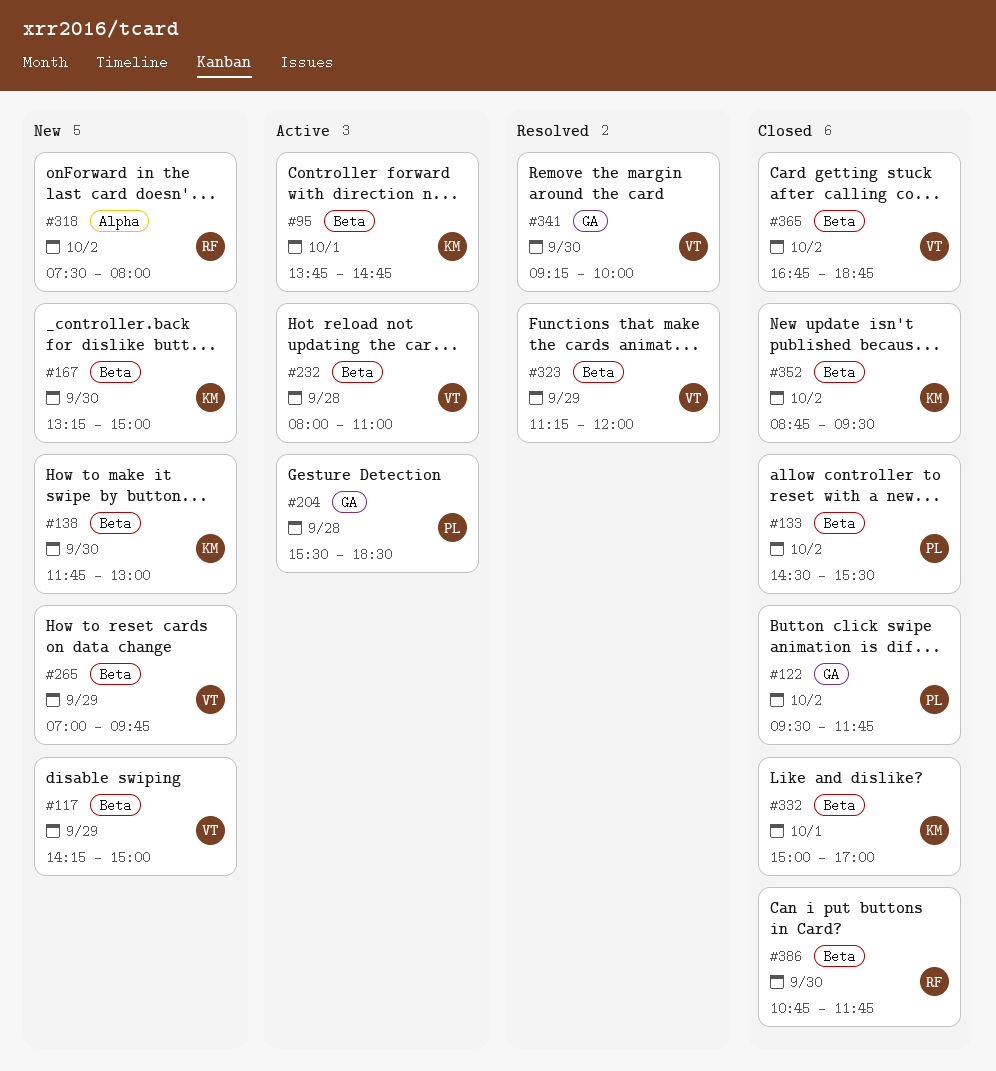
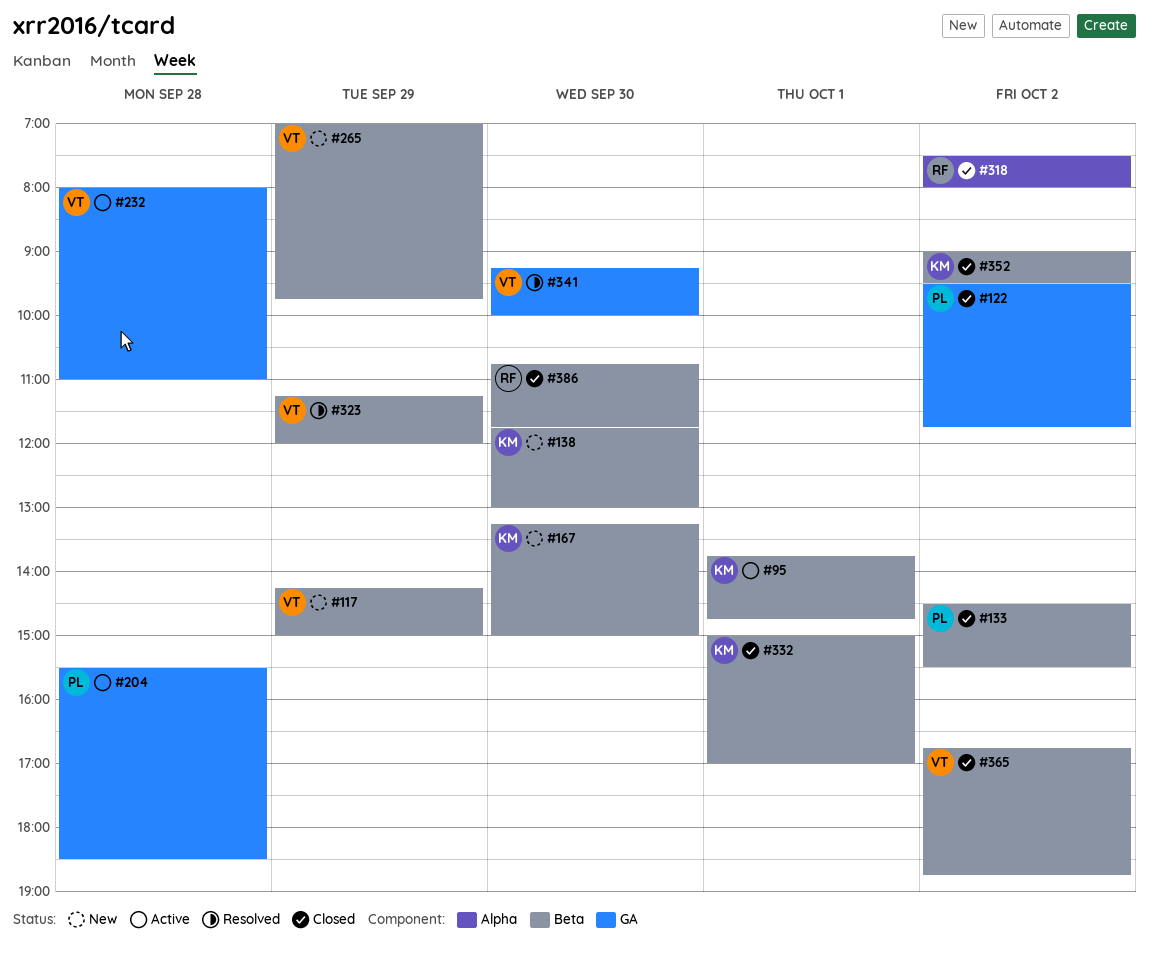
#232, label: Beta -> GA
#318, status: New -> Closed
#352, begins: 08:45 -> 09:00

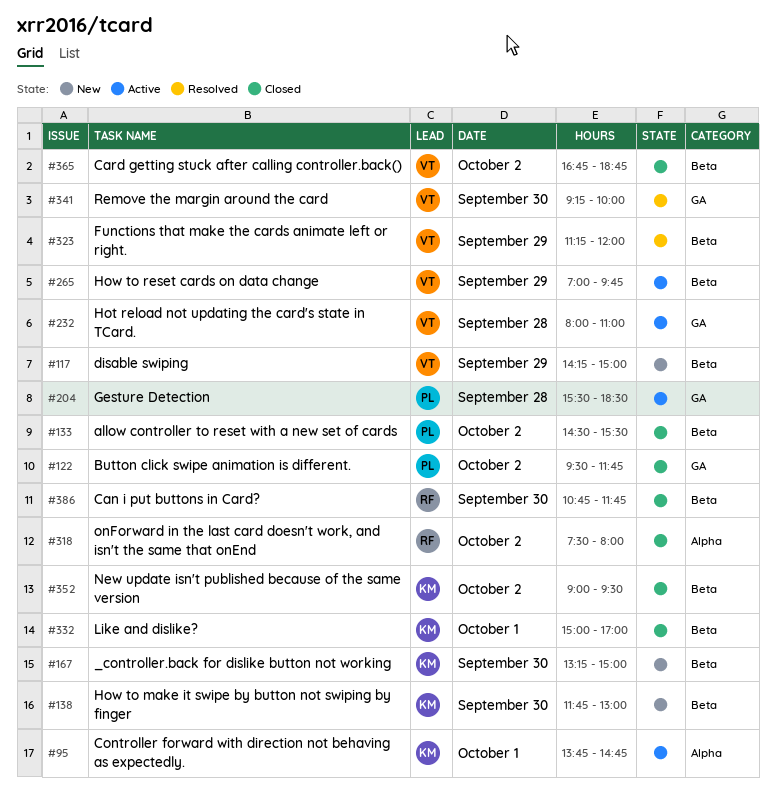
#95, label: Beta -> Alpha
#265, status: New -> Active

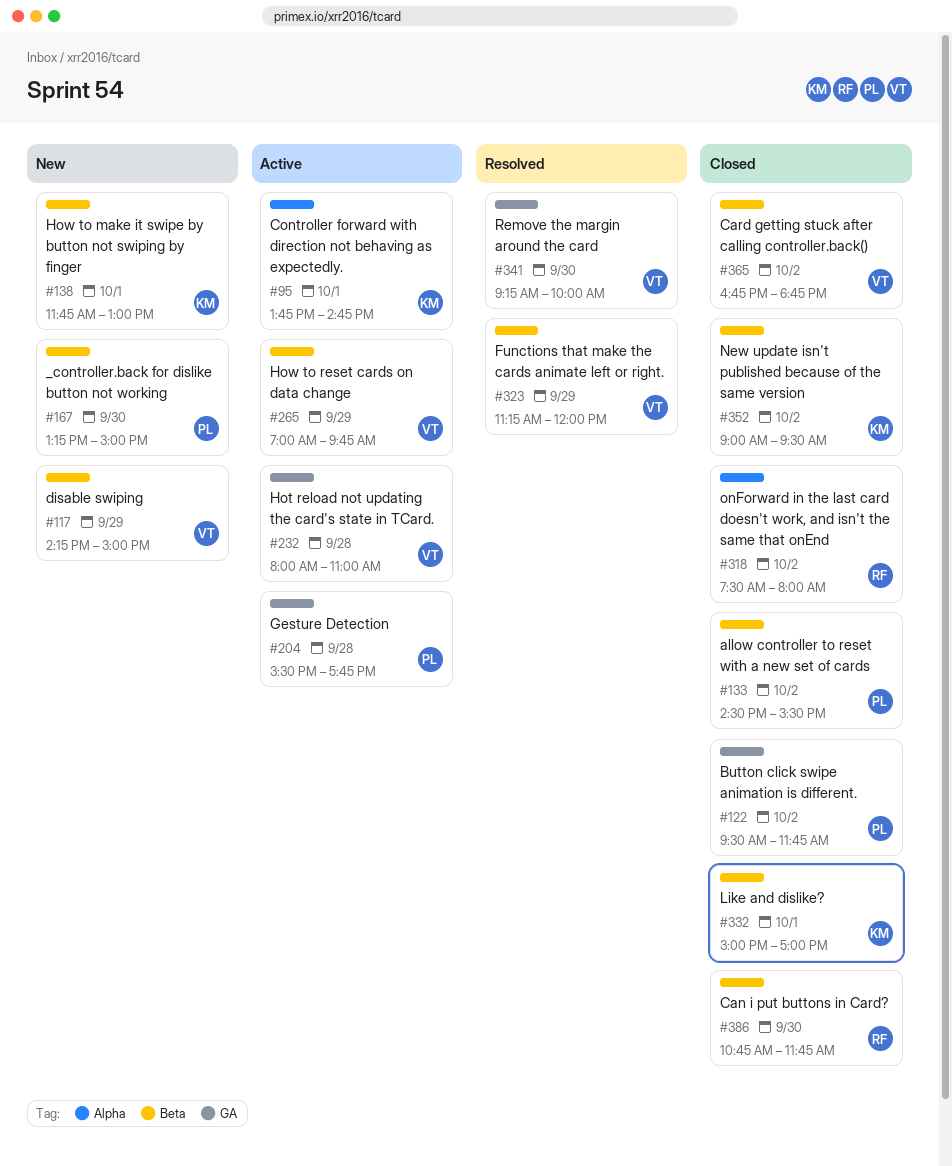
#138, day: Sep 30 -> Oct 1
#167, owner: KM -> PL
#204, ends: 18:30 -> 17:45

